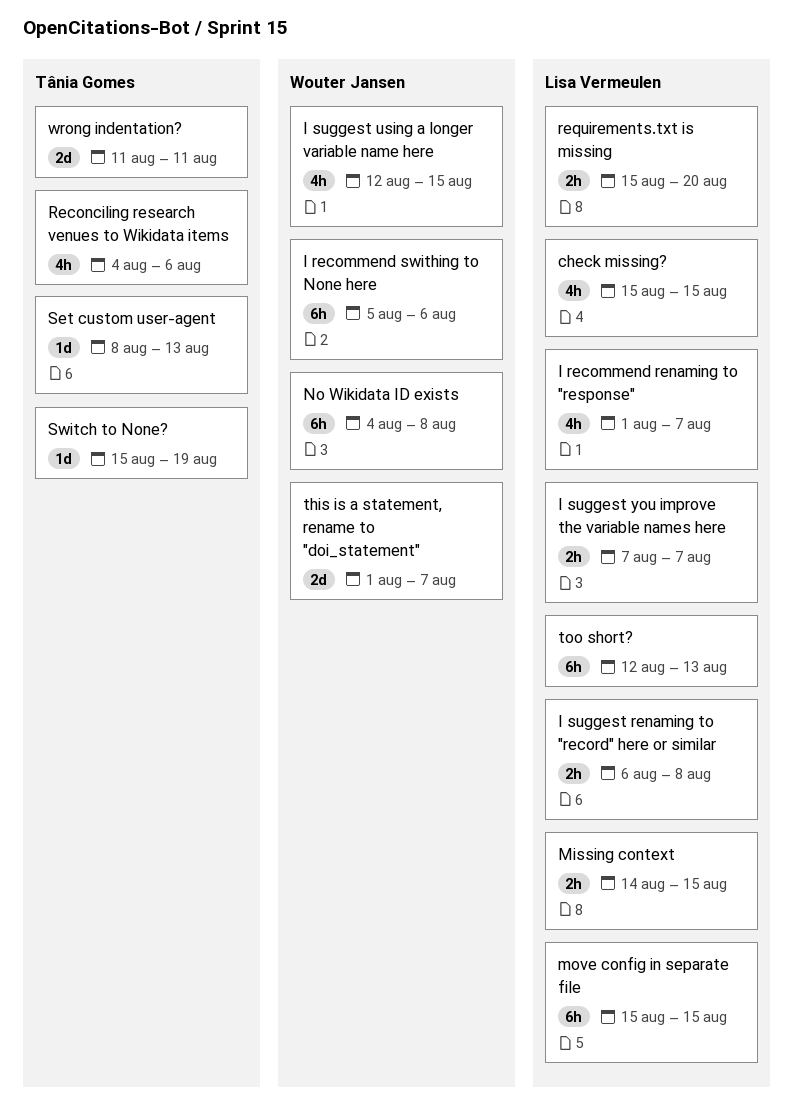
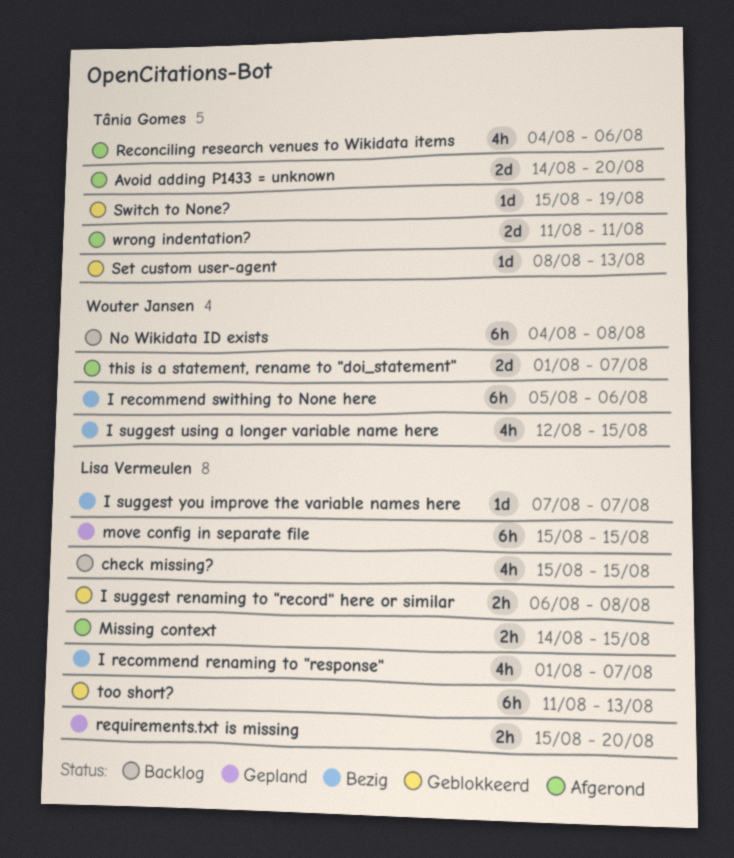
Avoid adding P1433 = unknown: none -> present
I suggest you improve the variable names here, estimate: 2h -> 1d
too short?, start: Aug 12 -> Aug 11

